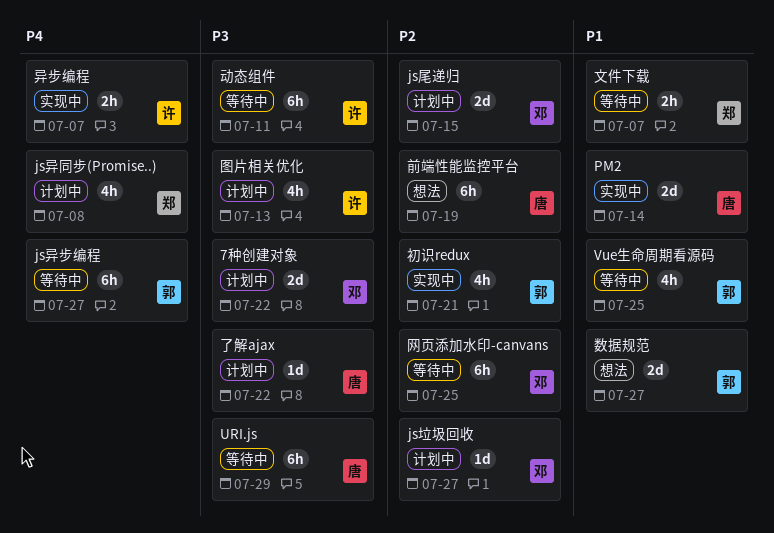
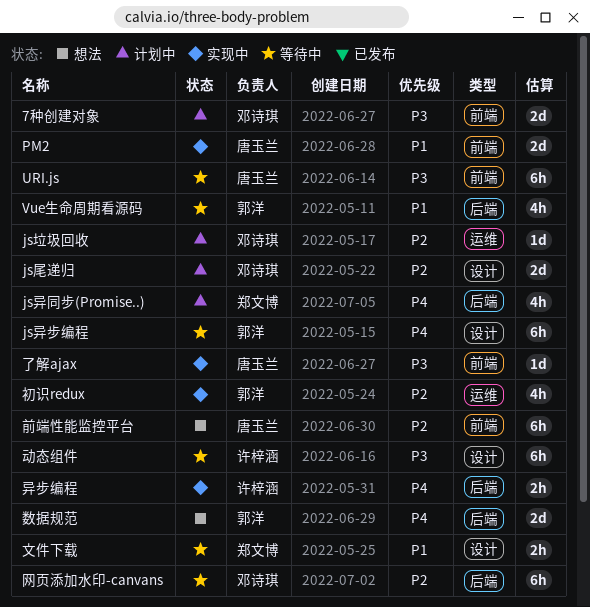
了解ajax, status: 计划中 -> 实现中
图片相关优化: present -> none
数据规范, priority: P1 -> P4

